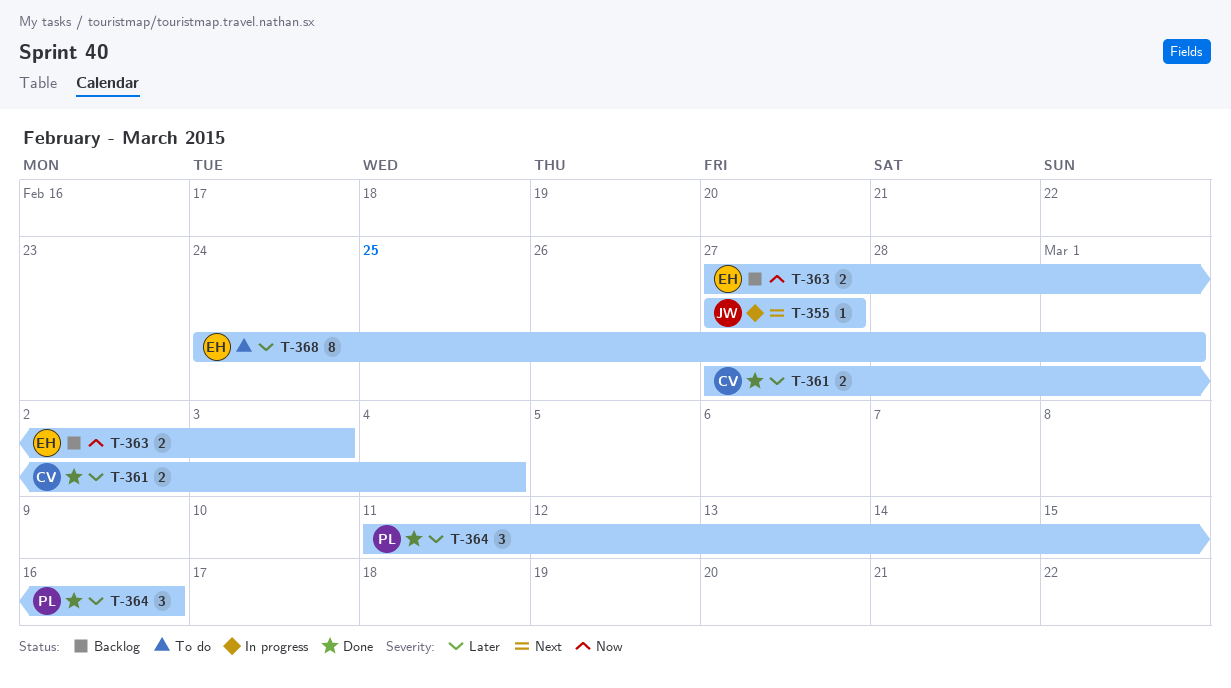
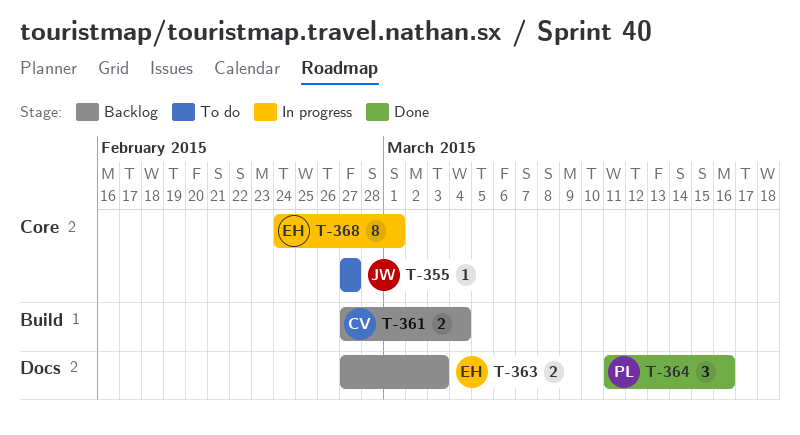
T-355, status: In progress -> To do
T-361, status: Done -> Backlog
T-368, status: To do -> In progress

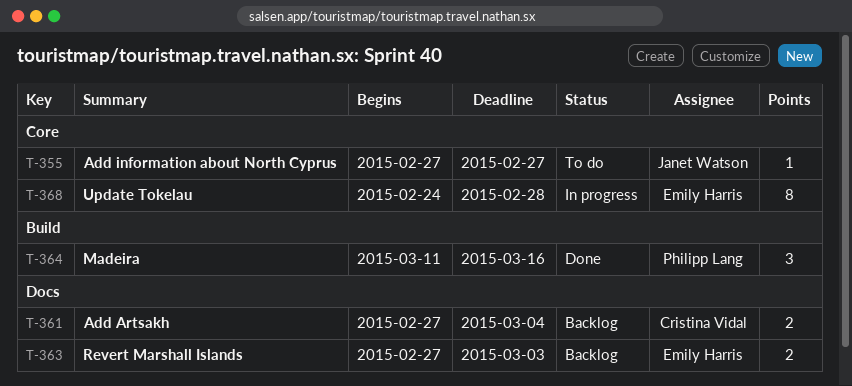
T-361, label: Build -> Docs
T-364, label: Docs -> Build
T-368, due: Mar 1 -> Feb 28

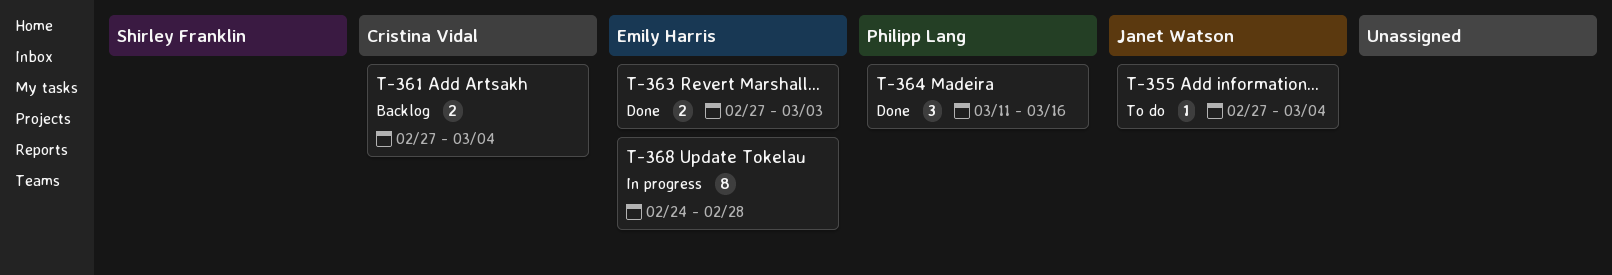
T-355, due: Feb 27 -> Mar 4
T-363, status: Backlog -> Done

